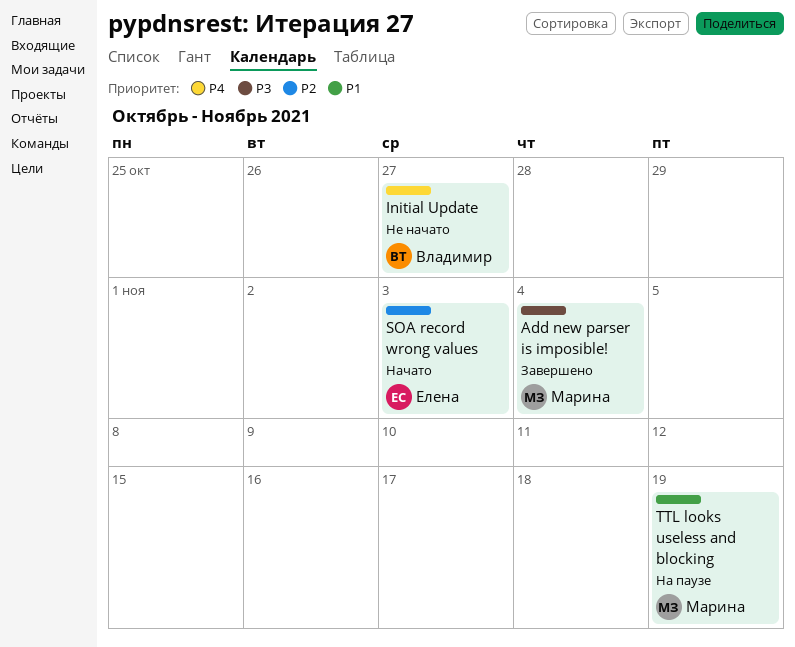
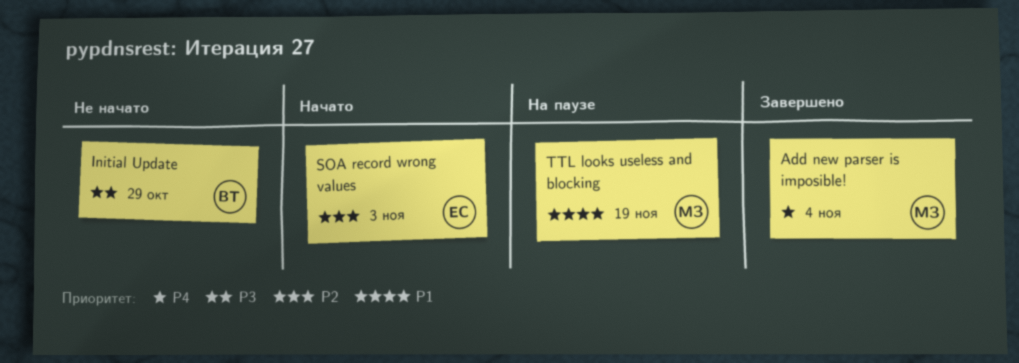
Add new parser is imposible!, priority: P3 -> P4
Initial Update, priority: P4 -> P3
Initial Update, due: Oct 27 -> Oct 29

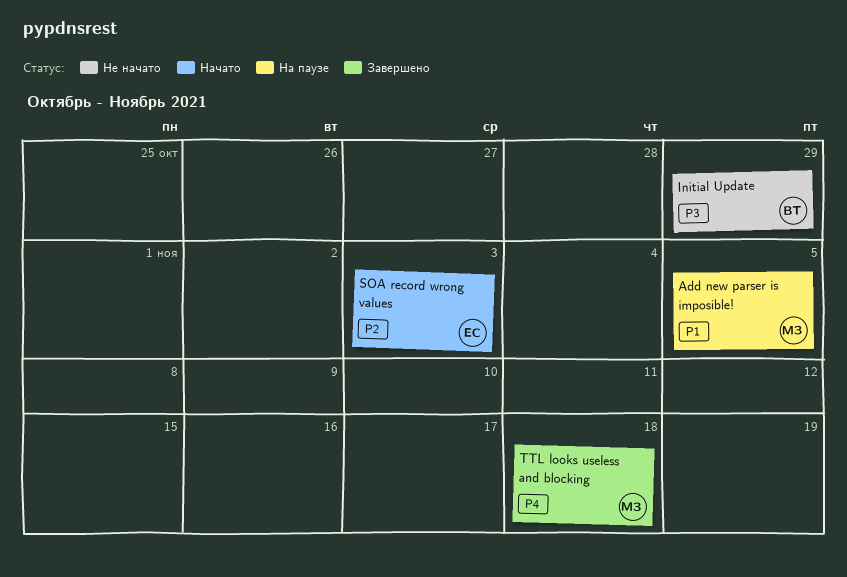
Add new parser is imposible!, status: Завершено -> На паузе
Add new parser is imposible!, priority: P4 -> P1
Add new parser is imposible!, due: Nov 4 -> Nov 5
TTL looks useless and blocking, status: На паузе -> Завершено
TTL looks useless and blocking, priority: P1 -> P4
TTL looks useless and blocking, due: Nov 19 -> Nov 18

